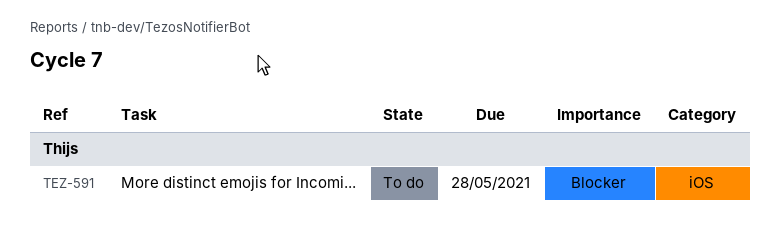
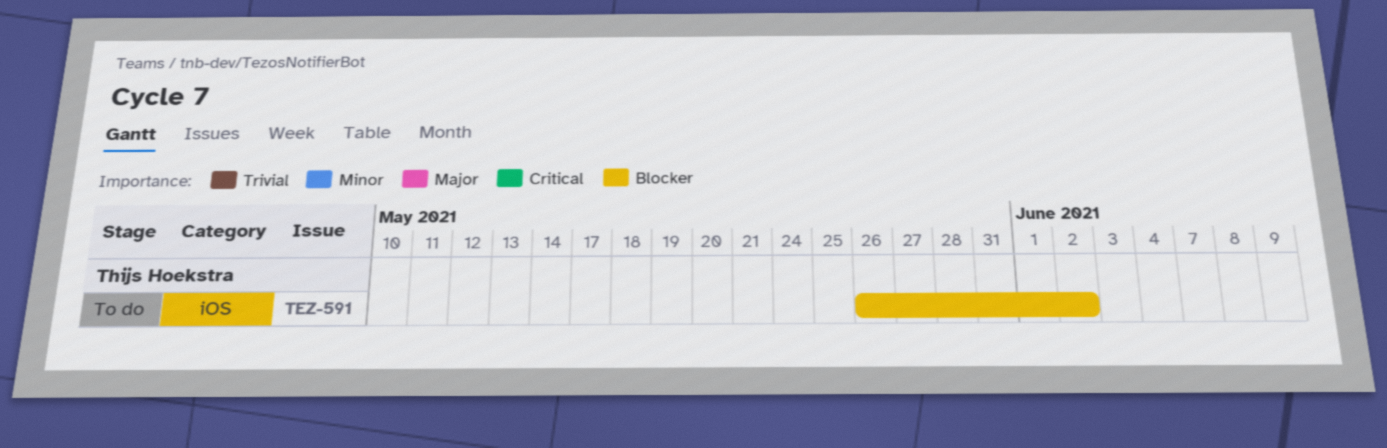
TEZ-591, due: May 28 -> Jun 2

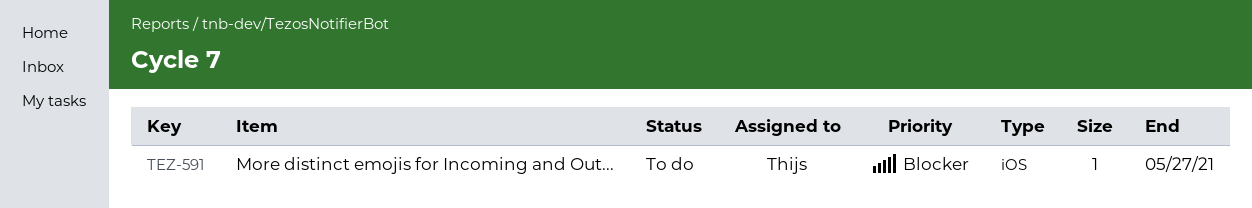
TEZ-591, due: Jun 2 -> May 27

